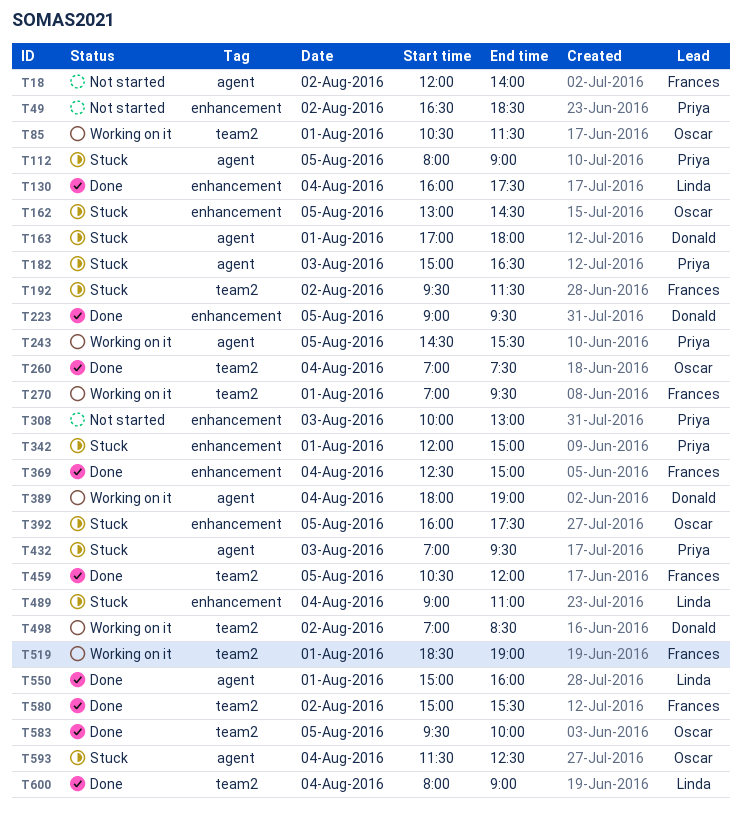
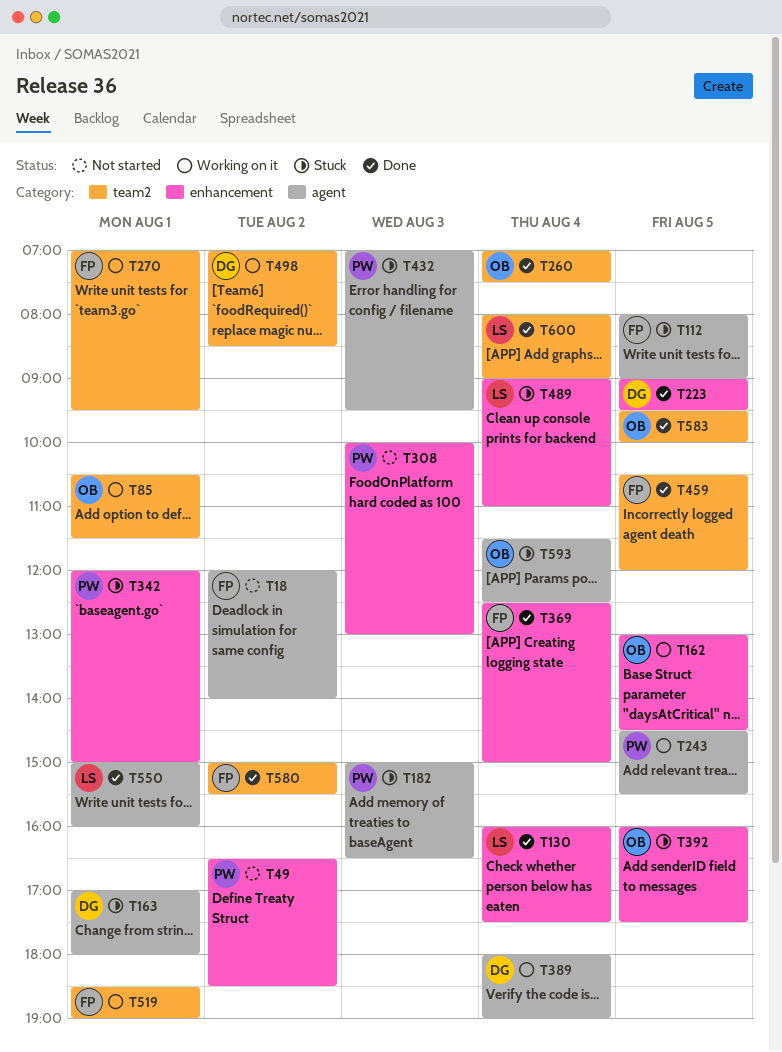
T112, owner: Priya -> Frances
T162, status: Stuck -> Working on it
T192: present -> none

